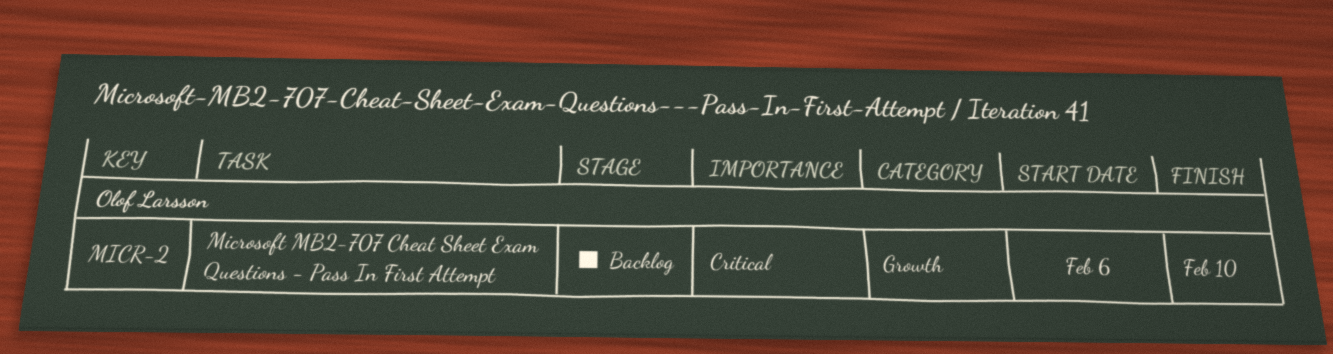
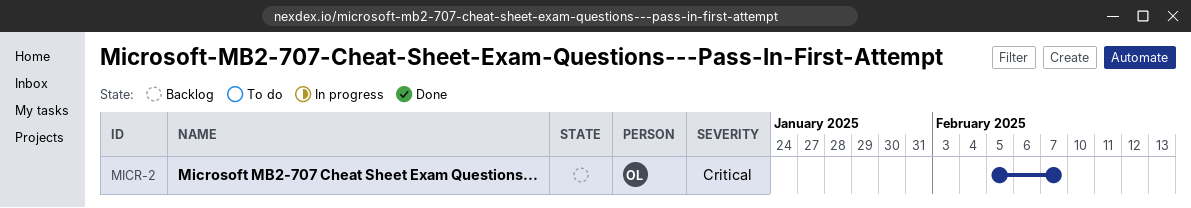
MICR-2, start: Feb 6 -> Feb 5
MICR-2, due: Feb 10 -> Feb 7

